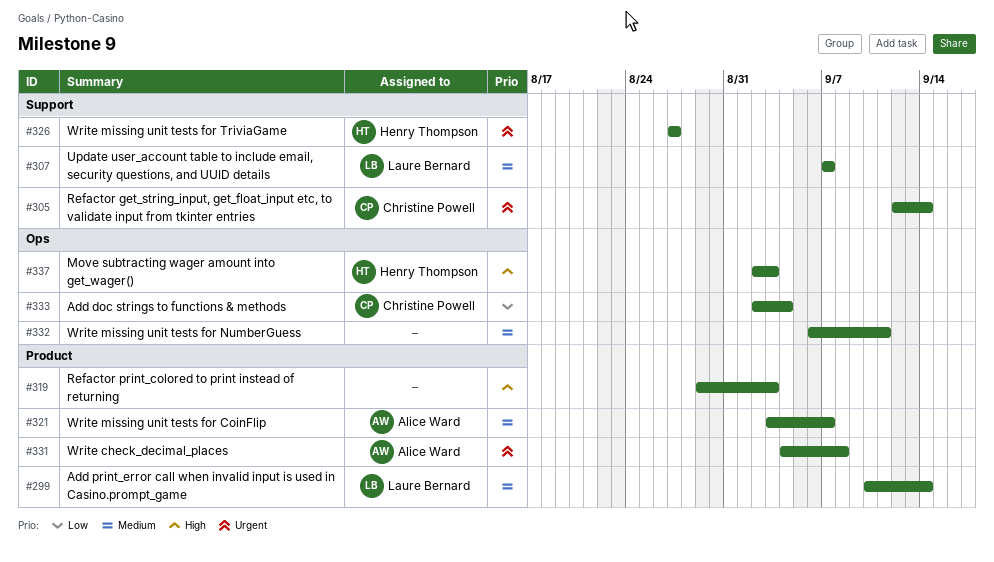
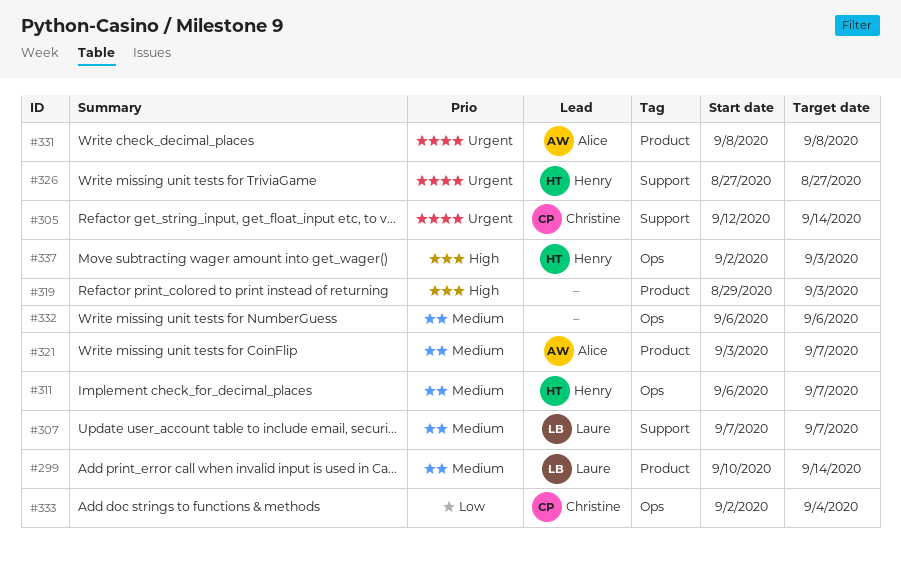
#311: none -> present
#331, start: Sep 4 -> Sep 8
#332, due: Sep 11 -> Sep 6

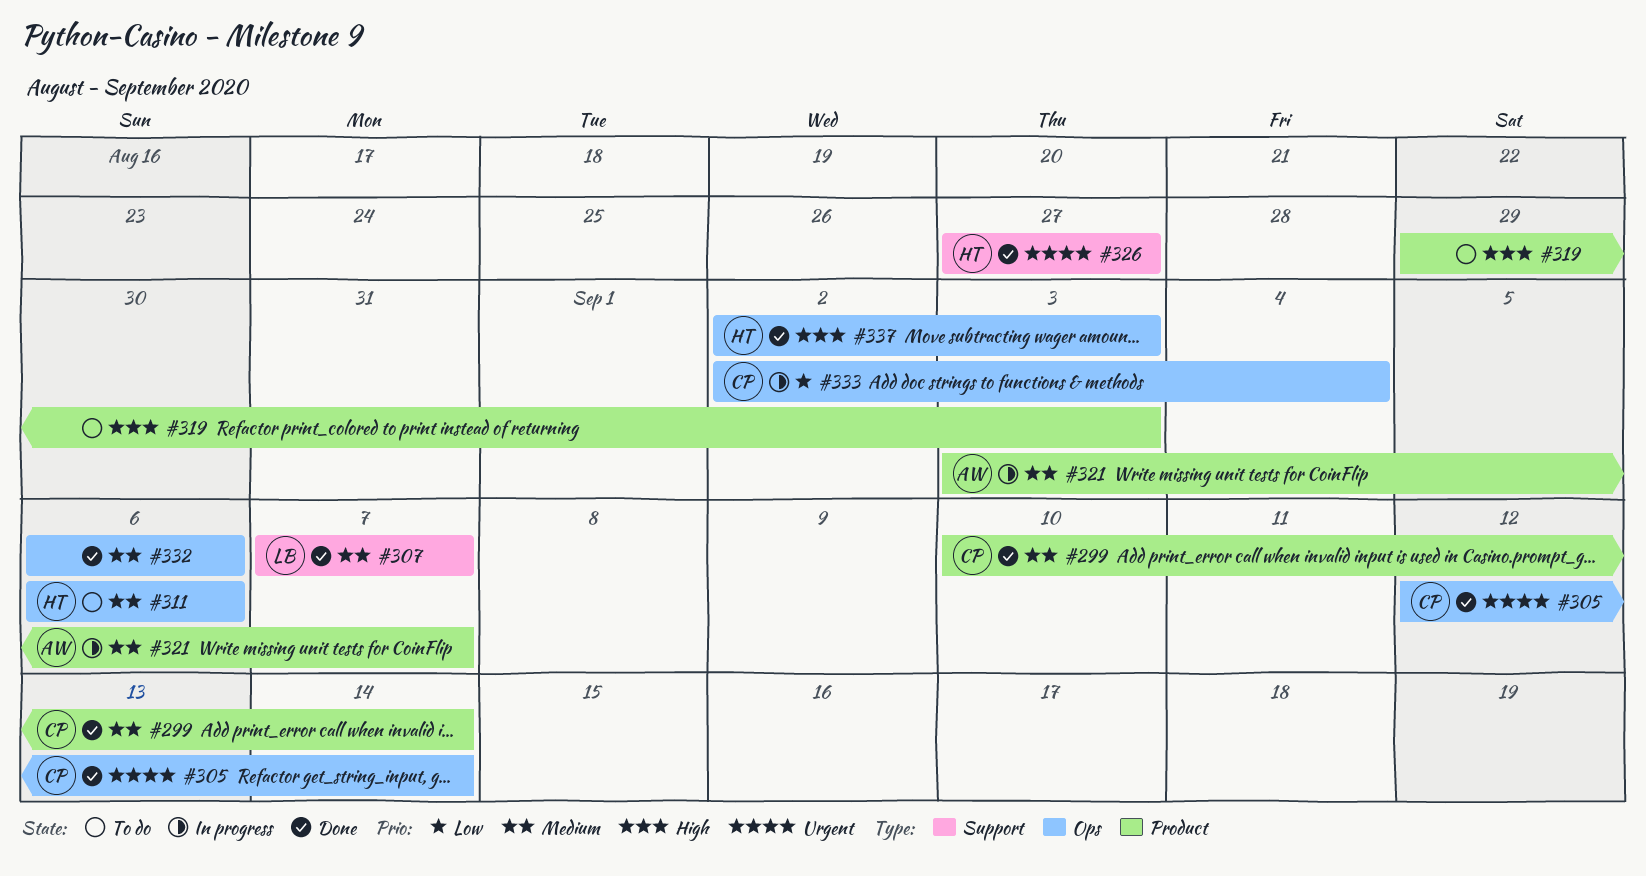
#299, owner: Laure -> Christine
#305, label: Support -> Ops
#311, due: Sep 7 -> Sep 6
#331: present -> none

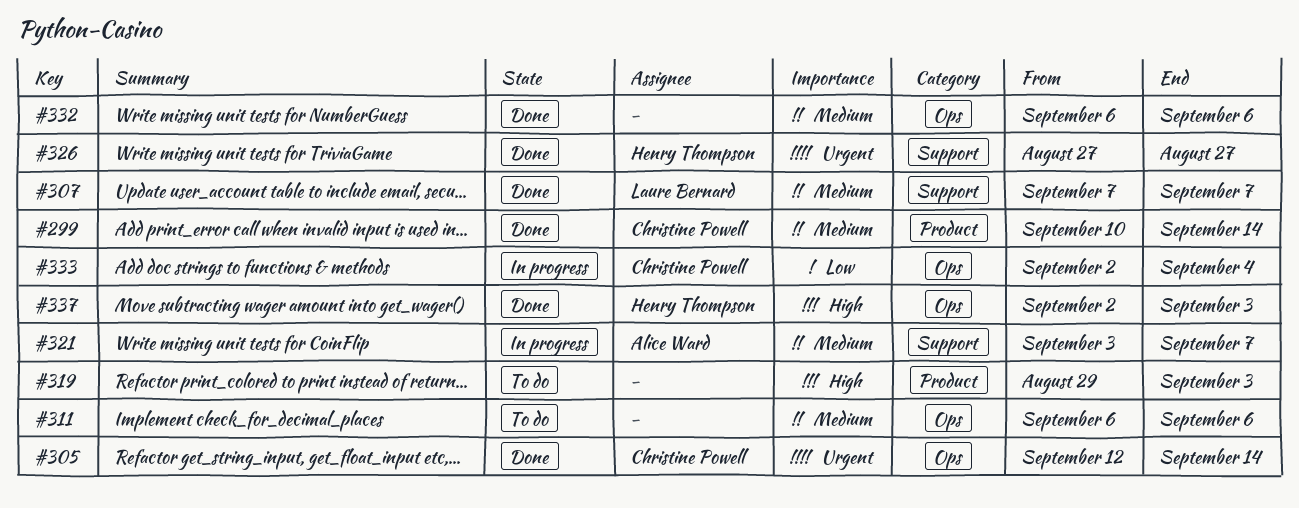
#311, owner: Henry Thompson -> none
#321, label: Product -> Support

